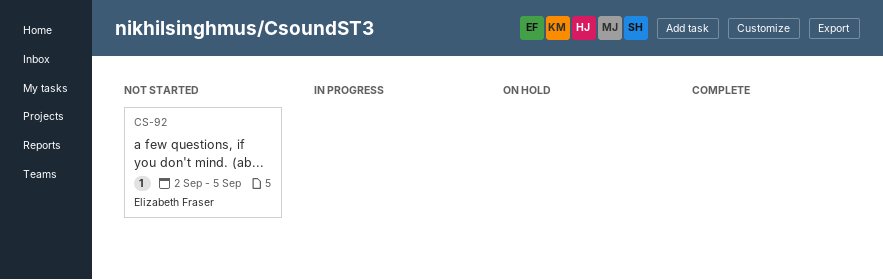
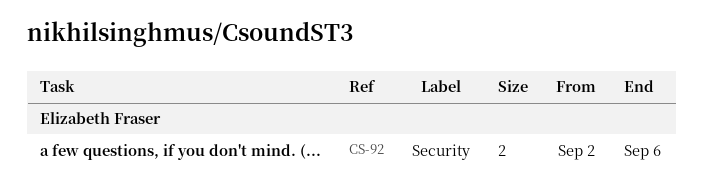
CS-92, estimate: 1 -> 2
CS-92, due: Sep 5 -> Sep 6

